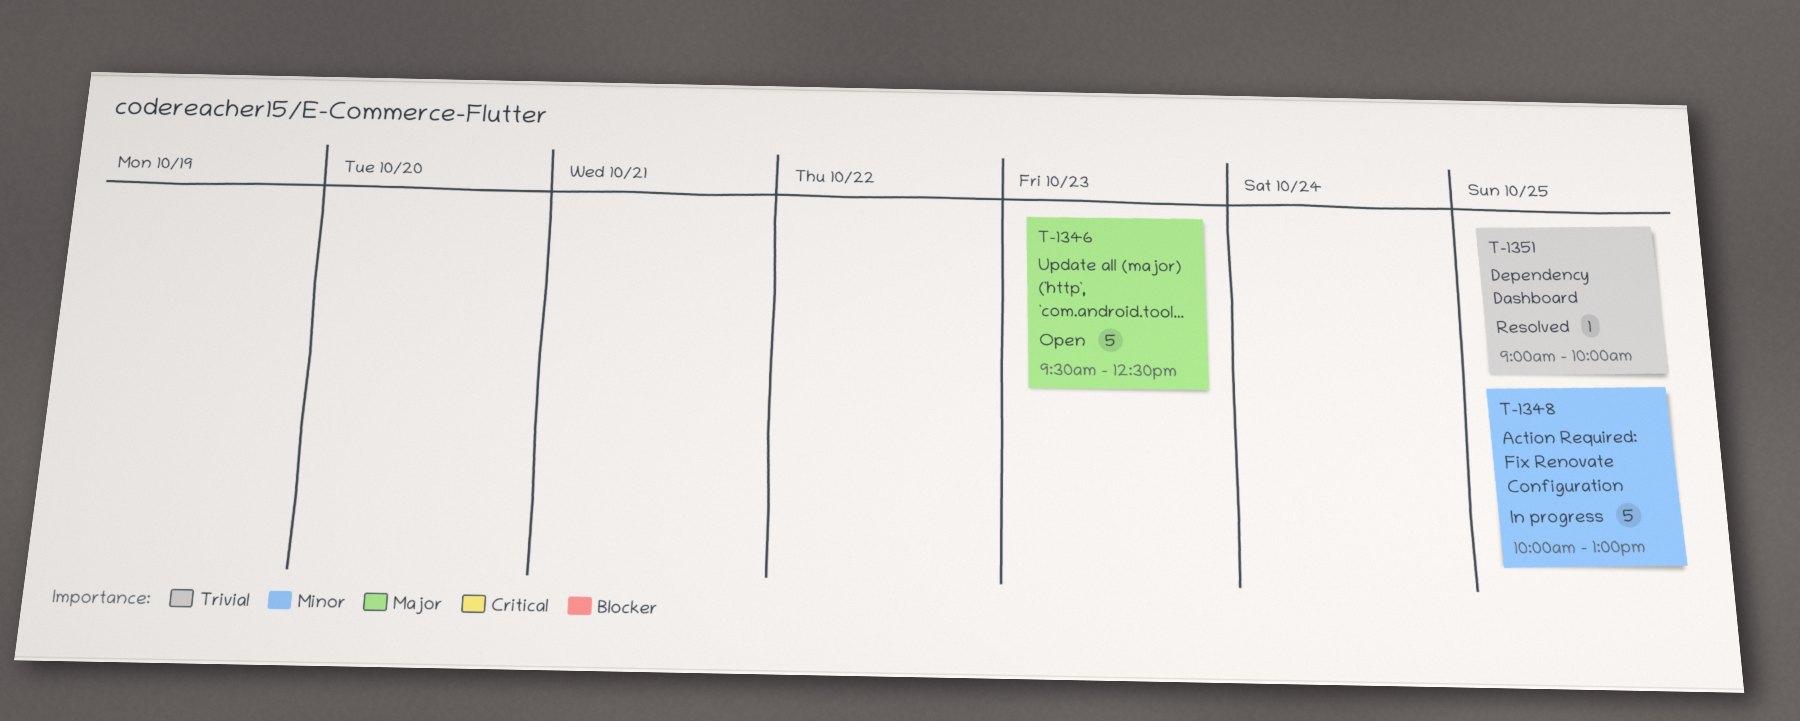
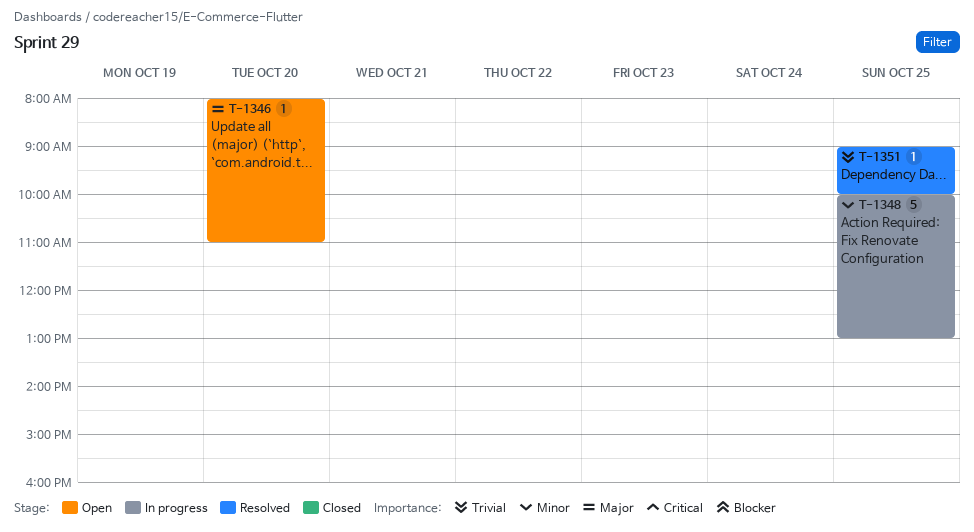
T-1346, estimate: 5 -> 1
T-1346, day: Oct 23 -> Oct 20
T-1346, begins: 09:30 -> 08:00
T-1346, ends: 12:30 -> 11:00

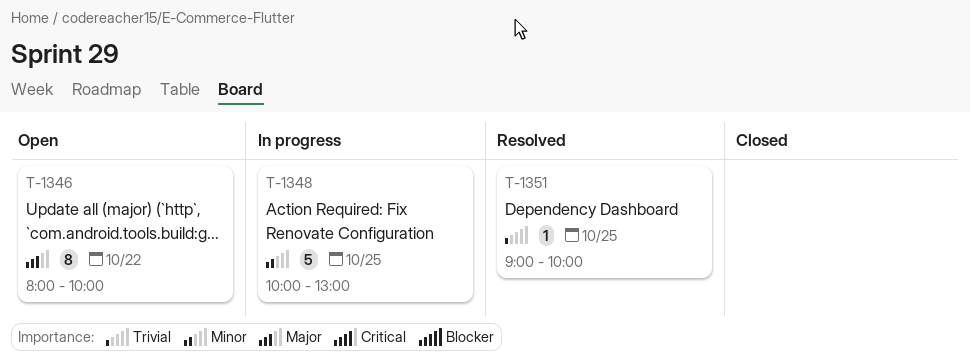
T-1346, estimate: 1 -> 8
T-1346, day: Oct 20 -> Oct 22
T-1346, ends: 11:00 -> 10:00

